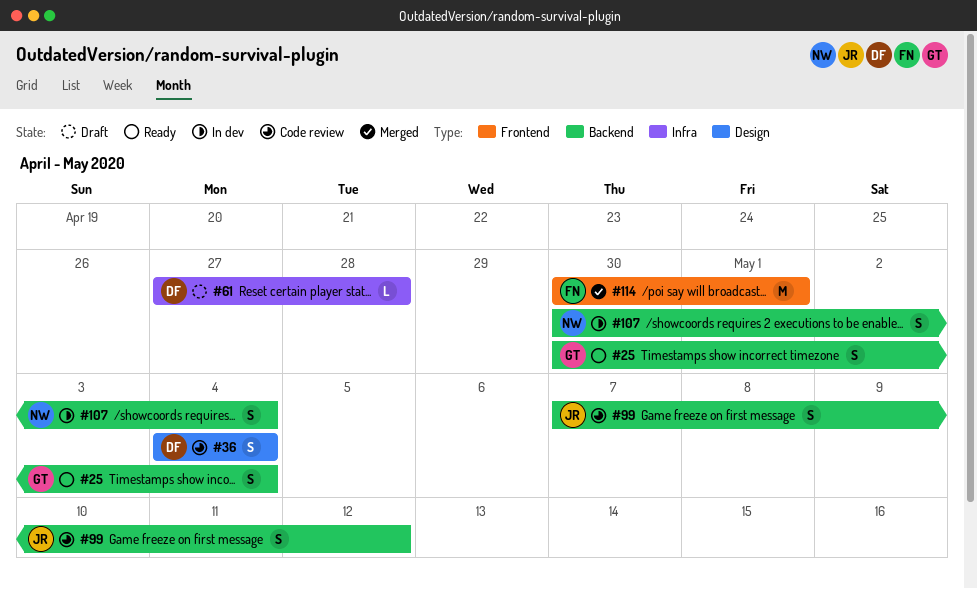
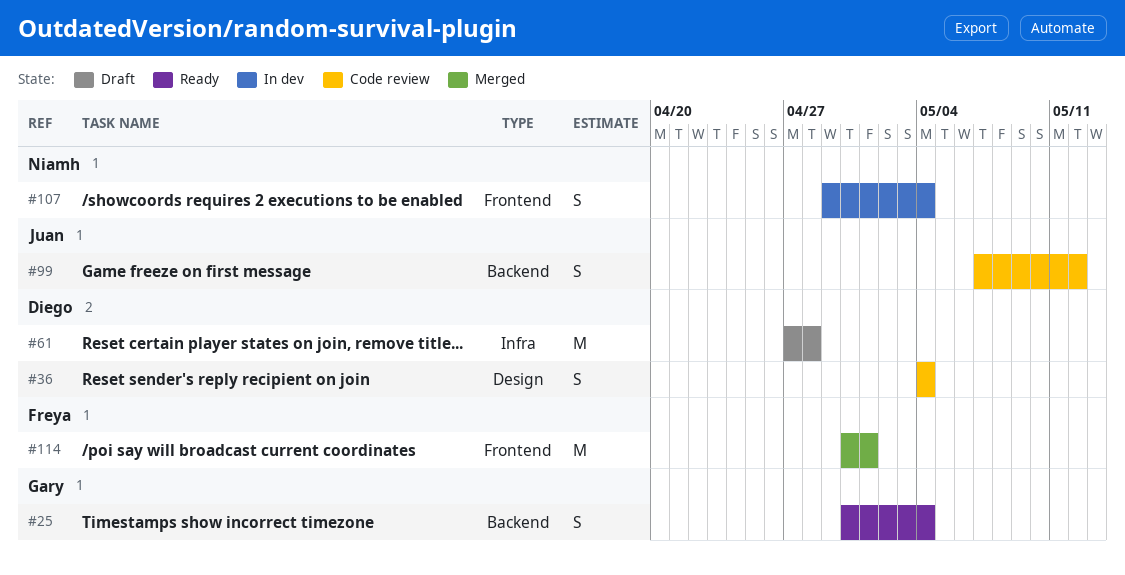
#61, estimate: L -> M
#107, label: Backend -> Frontend
#107, start: Apr 30 -> Apr 29

